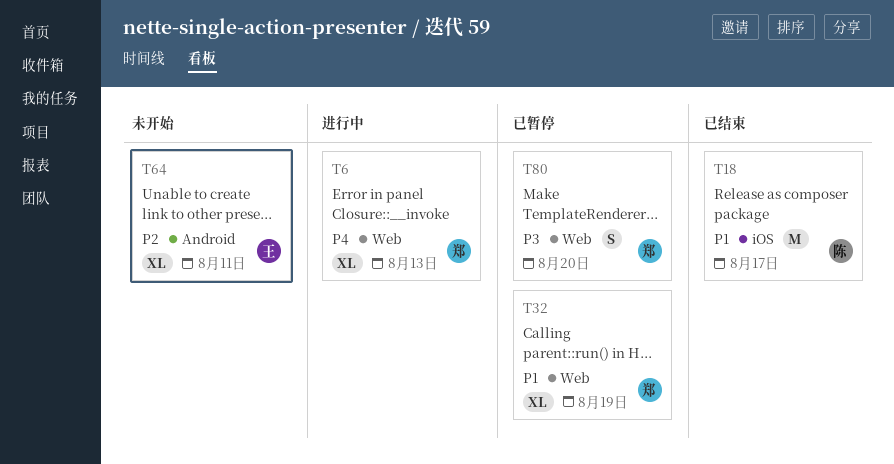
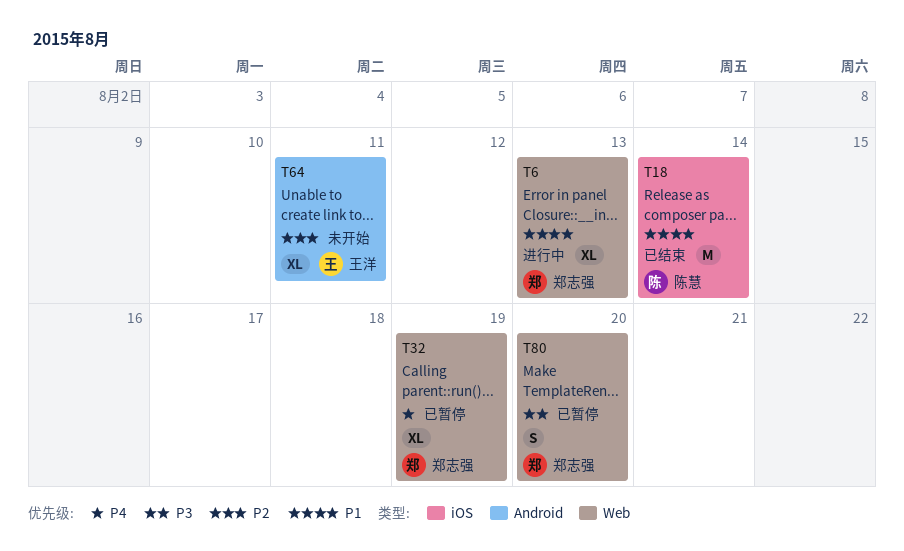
T6, priority: P4 -> P1
T18, due: Aug 17 -> Aug 14
T32, priority: P1 -> P4

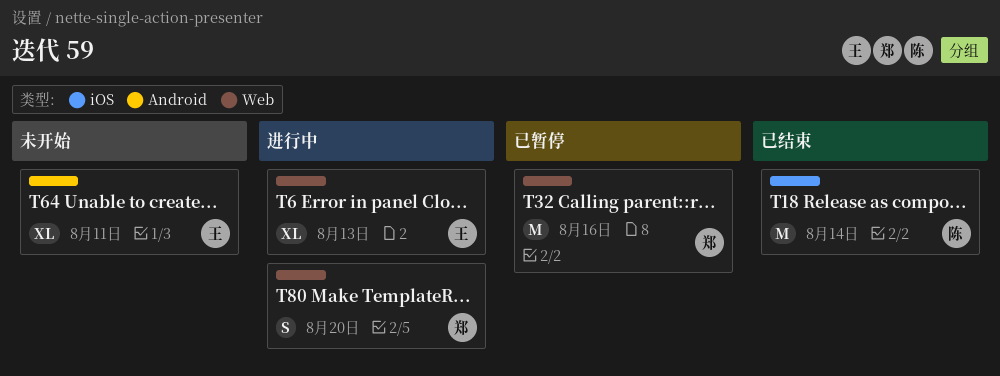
T6, owner: 郑志强 -> 王洋
T32, estimate: XL -> M
T32, due: Aug 19 -> Aug 16
T80, status: 已暂停 -> 进行中

